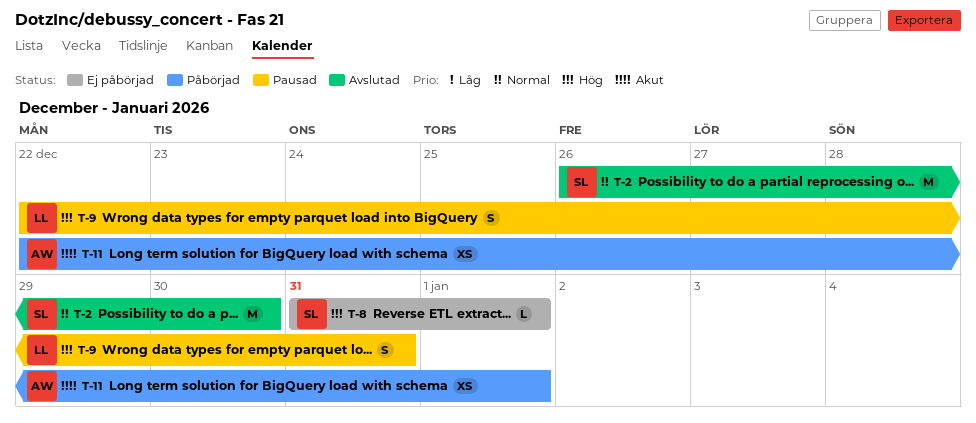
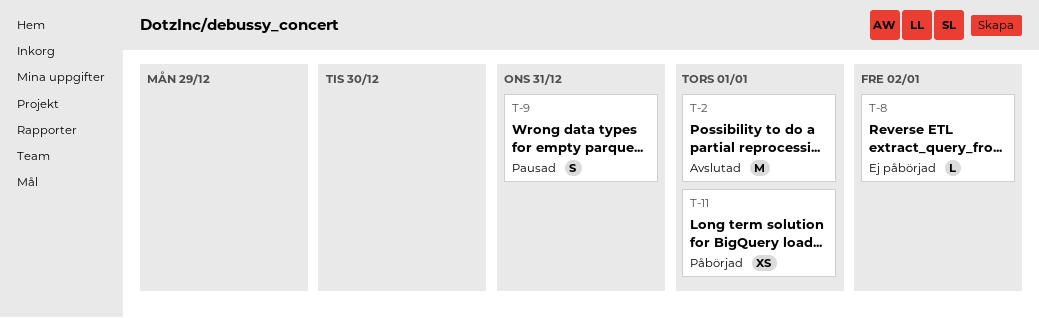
T-2, due: Dec 30 -> Jan 1
T-8, due: Jan 1 -> Jan 2

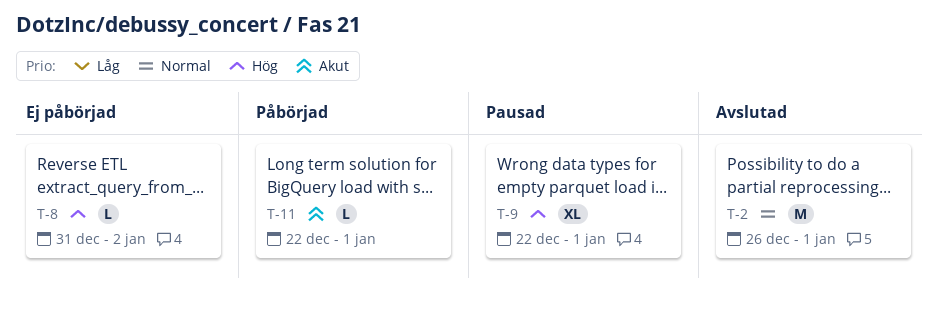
T-9, estimate: S -> XL
T-9, due: Dec 31 -> Jan 1
T-11, estimate: XS -> L

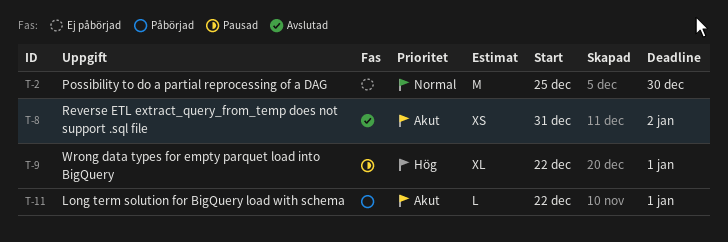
T-2, status: Avslutad -> Ej påbörjad
T-2, start: Dec 26 -> Dec 25
T-2, due: Jan 1 -> Dec 30
T-8, status: Ej påbörjad -> Avslutad
T-8, priority: Hög -> Akut
T-8, estimate: L -> XS

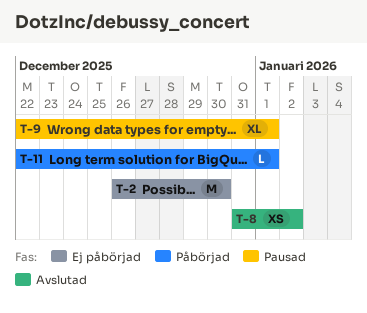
T-2, start: Dec 25 -> Dec 26

